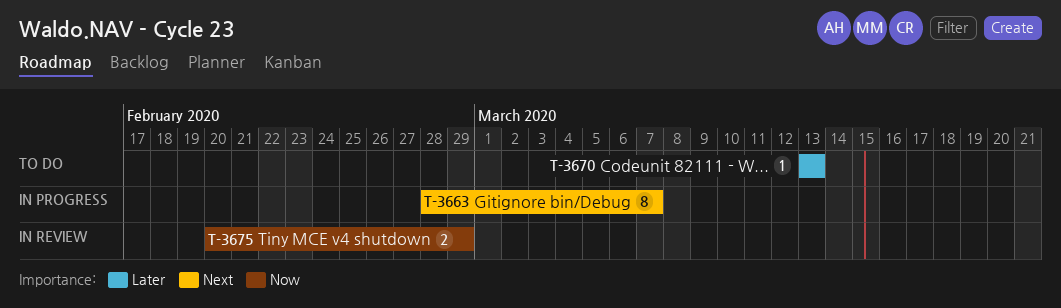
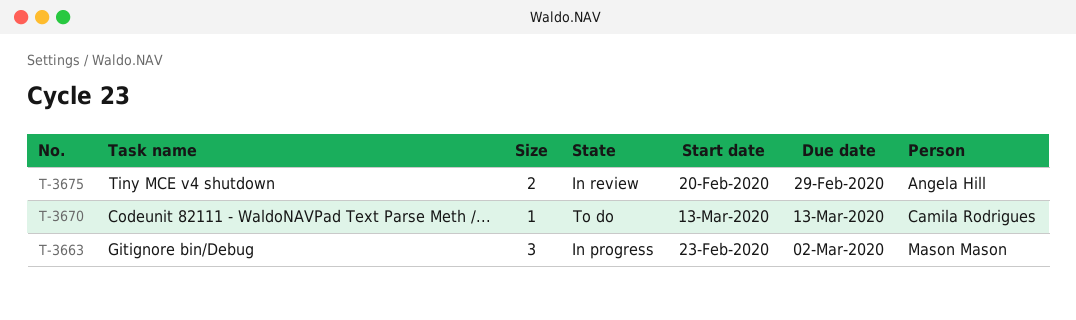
T-3663, estimate: 8 -> 3
T-3663, start: Feb 28 -> Feb 23
T-3663, due: Mar 7 -> Mar 2

